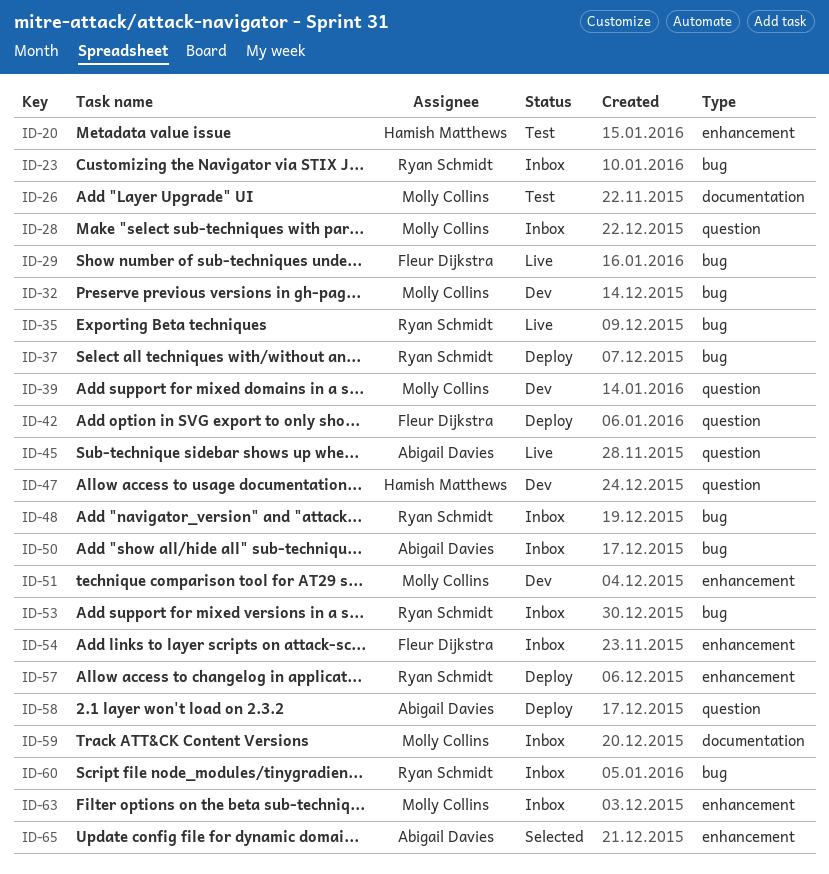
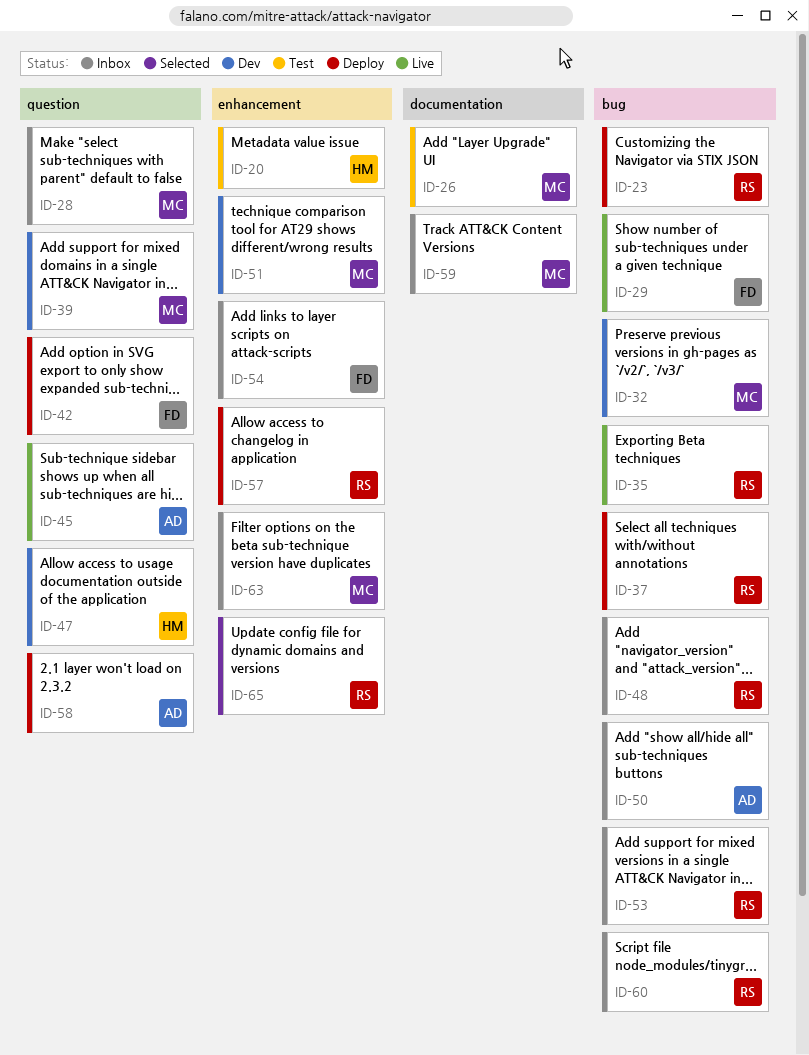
ID-23, status: Inbox -> Deploy
ID-65, owner: Abigail Davies -> Ryan Schmidt

